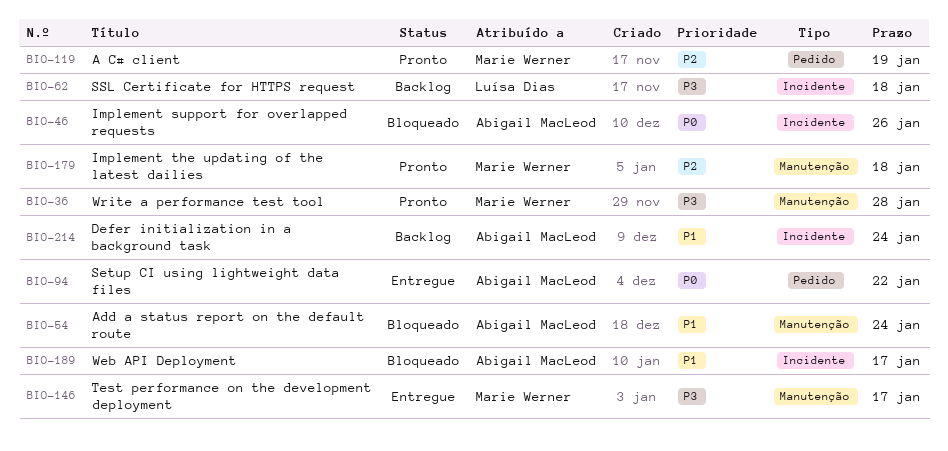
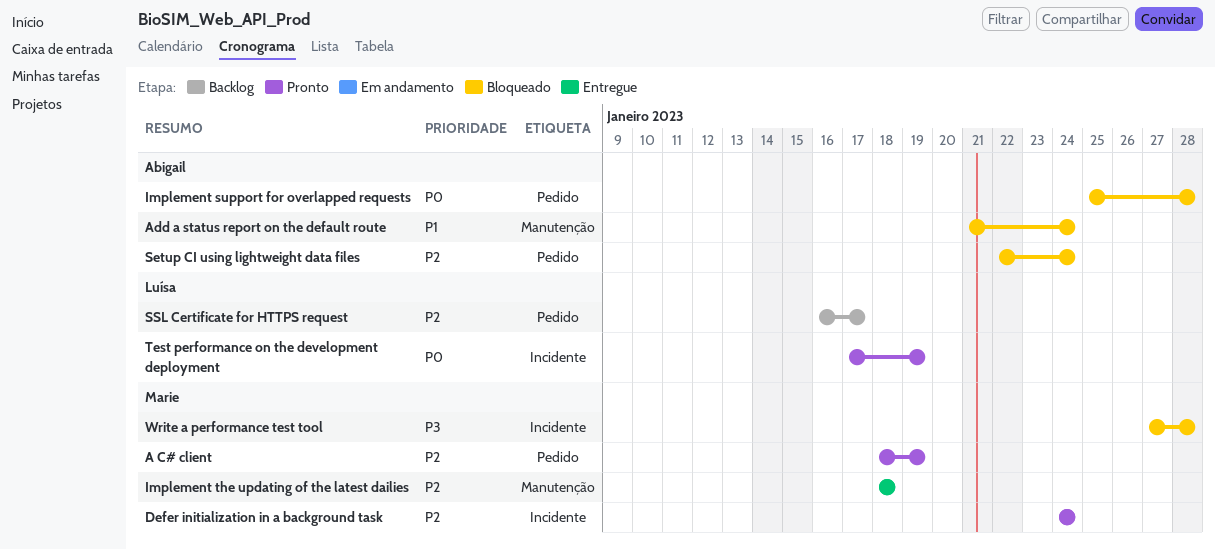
Defer initialization in a background task, status: Backlog -> Pronto
Defer initialization in a background task, owner: Abigail MacLeod -> Marie Werner
Defer initialization in a background task, priority: P1 -> P2
Implement support for overlapped requests, label: Incidente -> Pedido
Implement support for overlapped requests, due: Jan 26 -> Jan 28
Implement the updating of the latest dailies, status: Pronto -> Entregue
Setup CI using lightweight data files, status: Entregue -> Bloqueado
Setup CI using lightweight data files, priority: P0 -> P2
Setup CI using lightweight data files, due: Jan 22 -> Jan 24
SSL Certificate for HTTPS request, priority: P3 -> P2
SSL Certificate for HTTPS request, label: Incidente -> Pedido
SSL Certificate for HTTPS request, due: Jan 18 -> Jan 17
Test performance on the development deployment, status: Entregue -> Pronto
Test performance on the development deployment, owner: Marie Werner -> Luísa Dias
Test performance on the development deployment, priority: P3 -> P0
Test performance on the development deployment, label: Manutenção -> Incidente
Test performance on the development deployment, due: Jan 17 -> Jan 19
Web API Deployment: present -> none
Write a performance test tool, status: Pronto -> Bloqueado
Write a performance test tool, label: Manutenção -> Incidente

